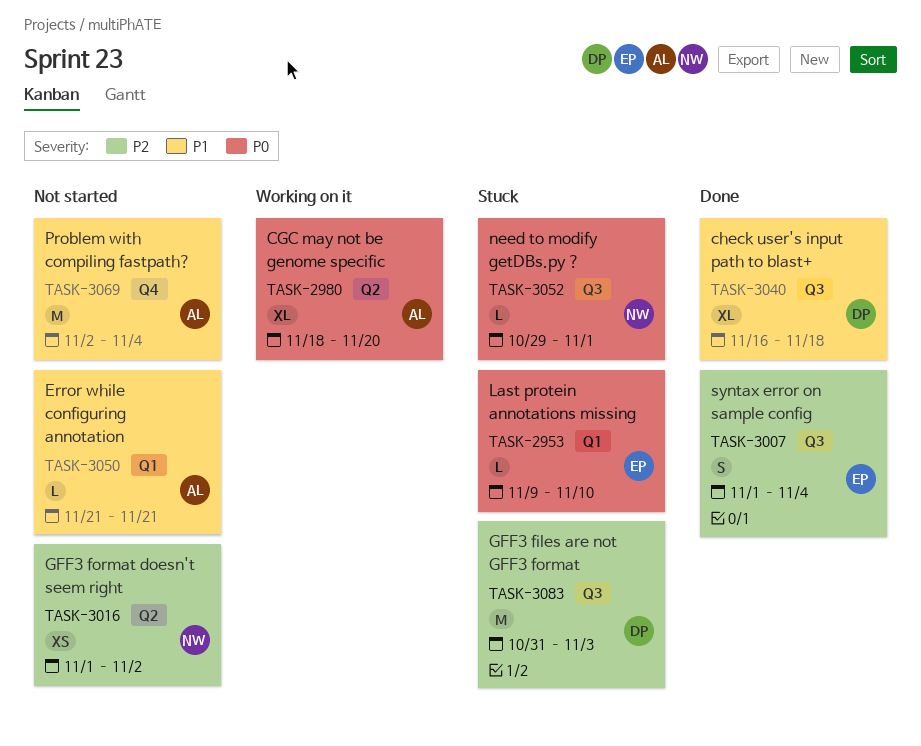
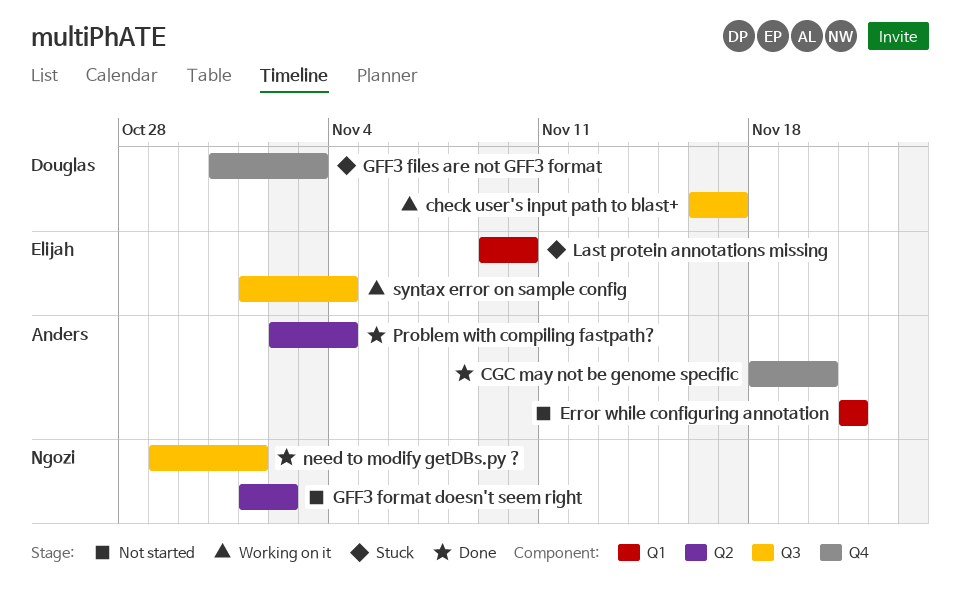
CGC may not be genome specific, status: Working on it -> Done
CGC may not be genome specific, label: Q2 -> Q4
check user's input path to blast+, status: Done -> Working on it
check user's input path to blast+, due: Nov 18 -> Nov 17
GFF3 files are not GFF3 format, label: Q3 -> Q4
need to modify getDBs.py ?, status: Stuck -> Done
Problem with compiling fastpath?, status: Not started -> Done
Problem with compiling fastpath?, label: Q4 -> Q2
syntax error on sample config, status: Done -> Working on it

